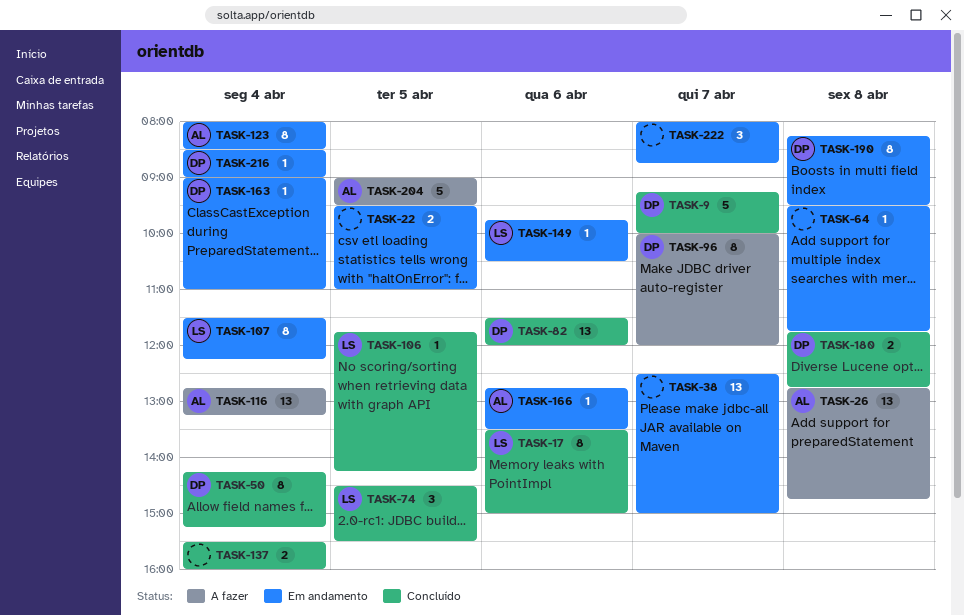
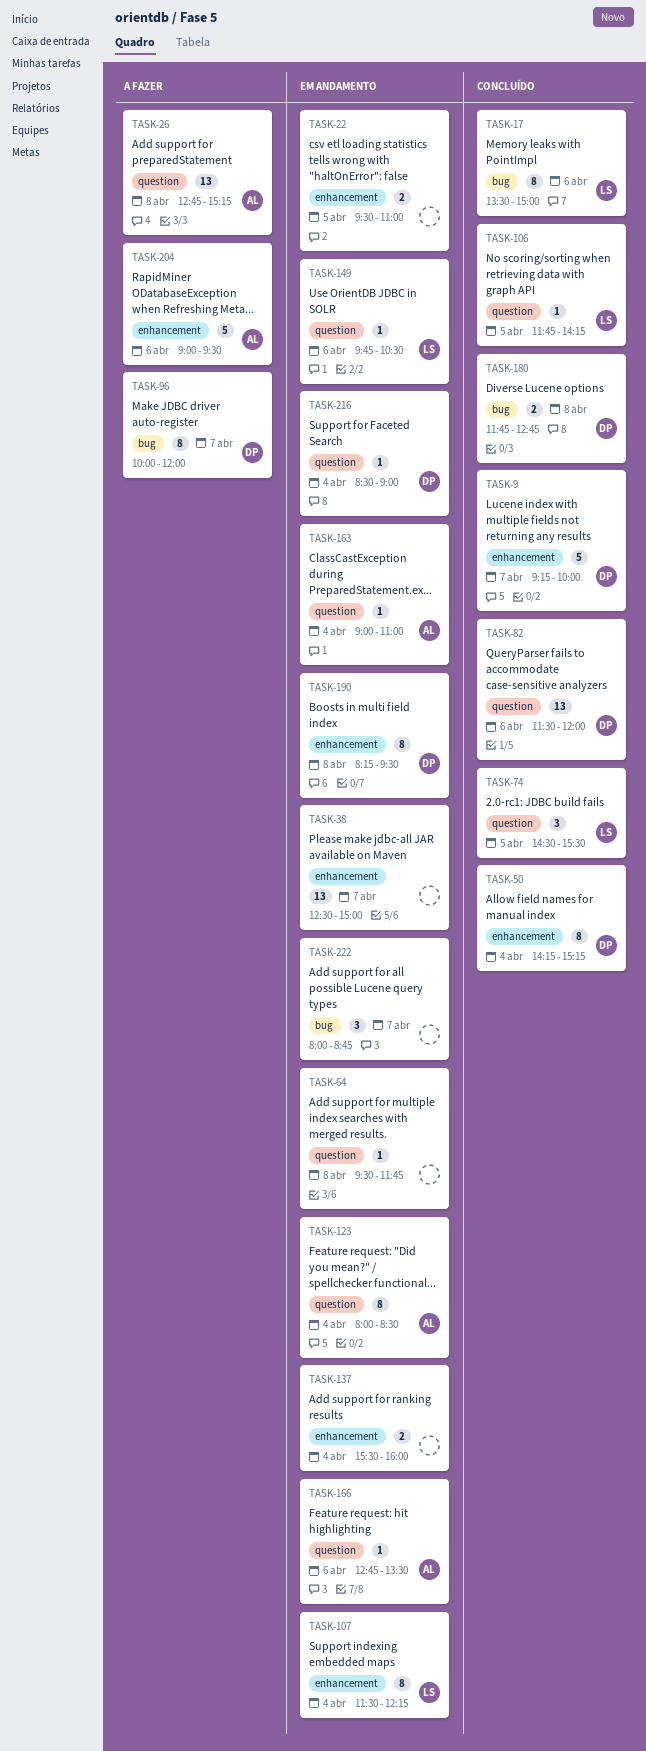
TASK-26, ends: 14:45 -> 15:15
TASK-116: present -> none
TASK-137, status: Concluído -> Em andamento
TASK-163, owner: DP -> AL
TASK-204, day: Apr 5 -> Apr 6

